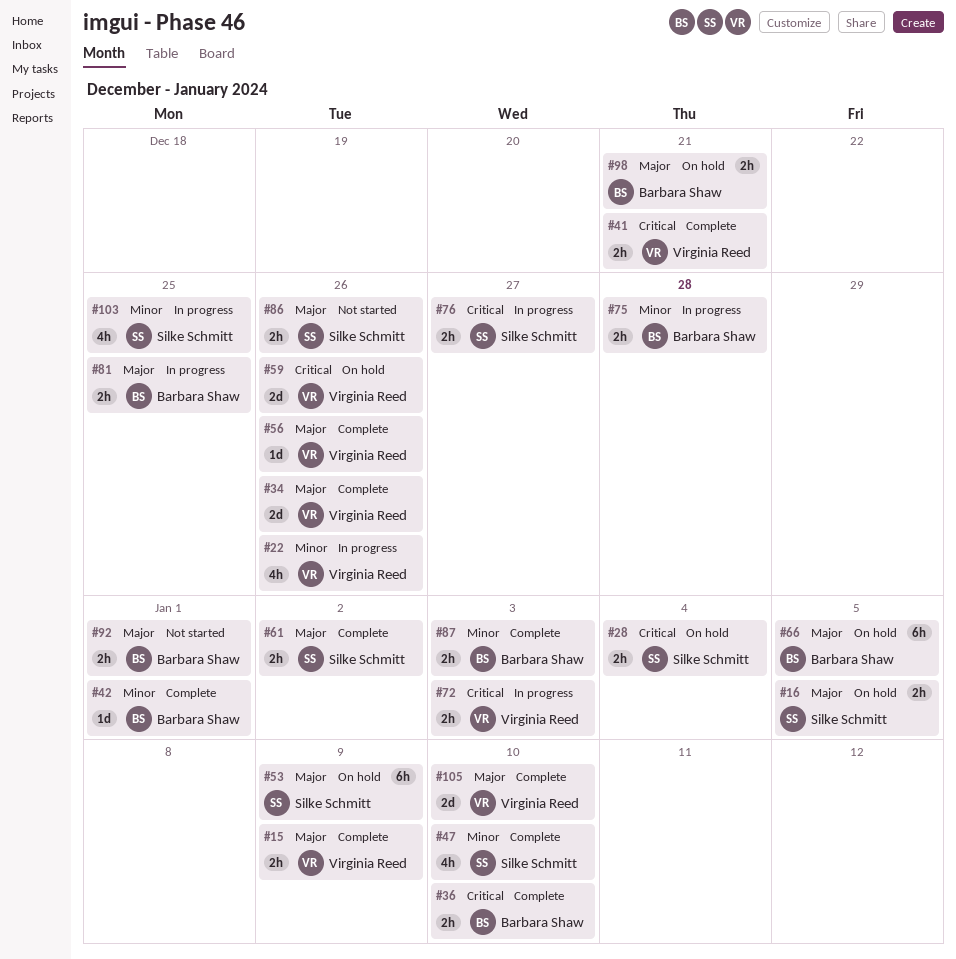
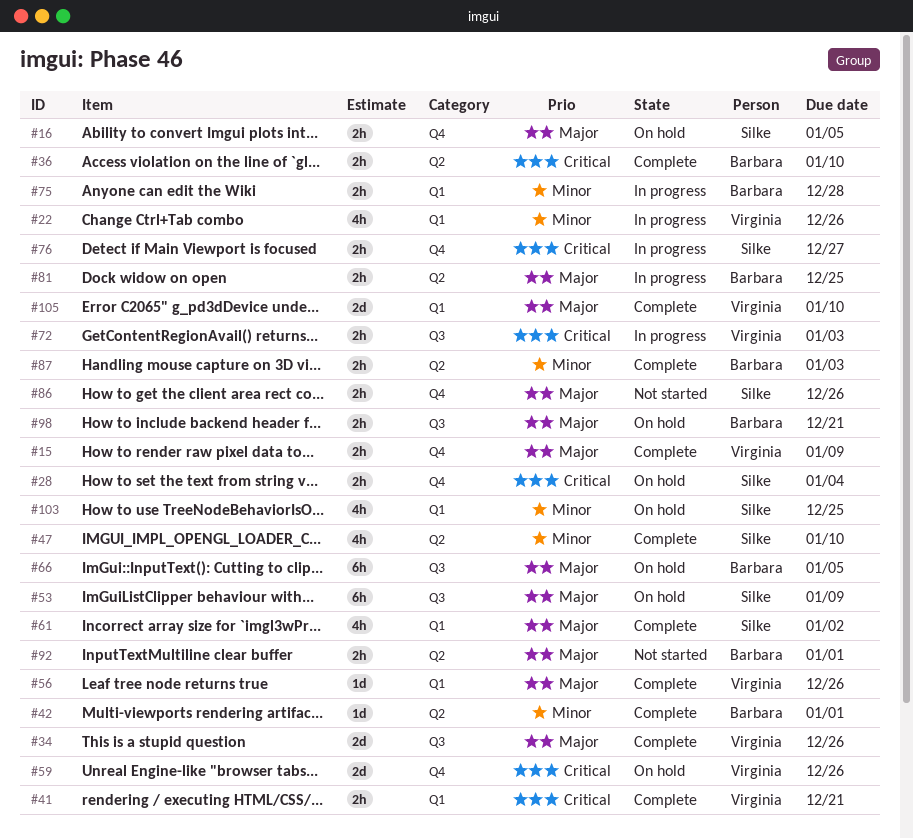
#61, estimate: 2h -> 4h
#103, status: In progress -> On hold

